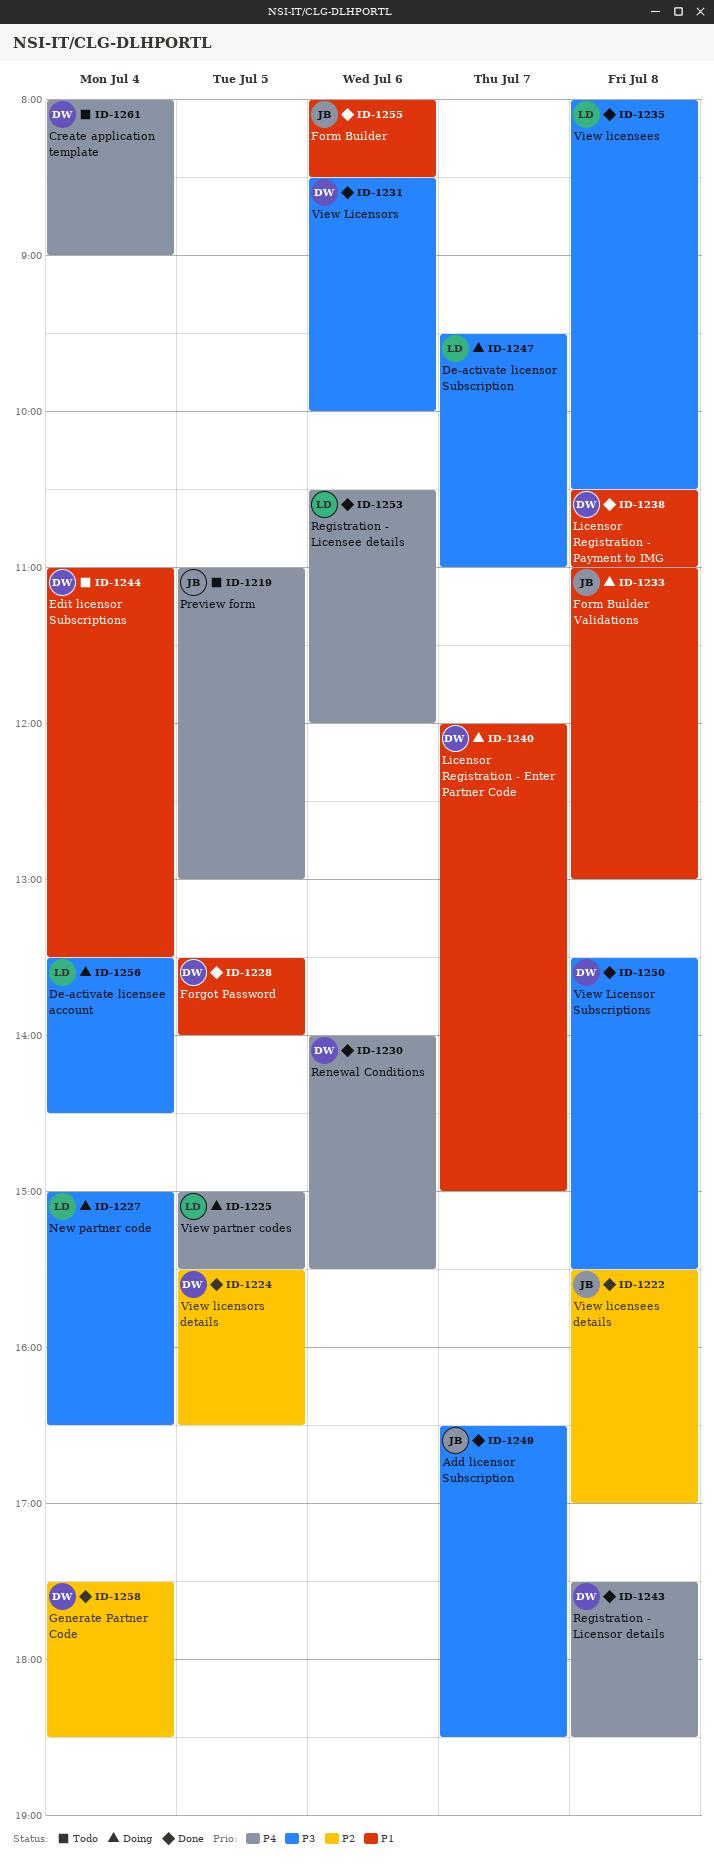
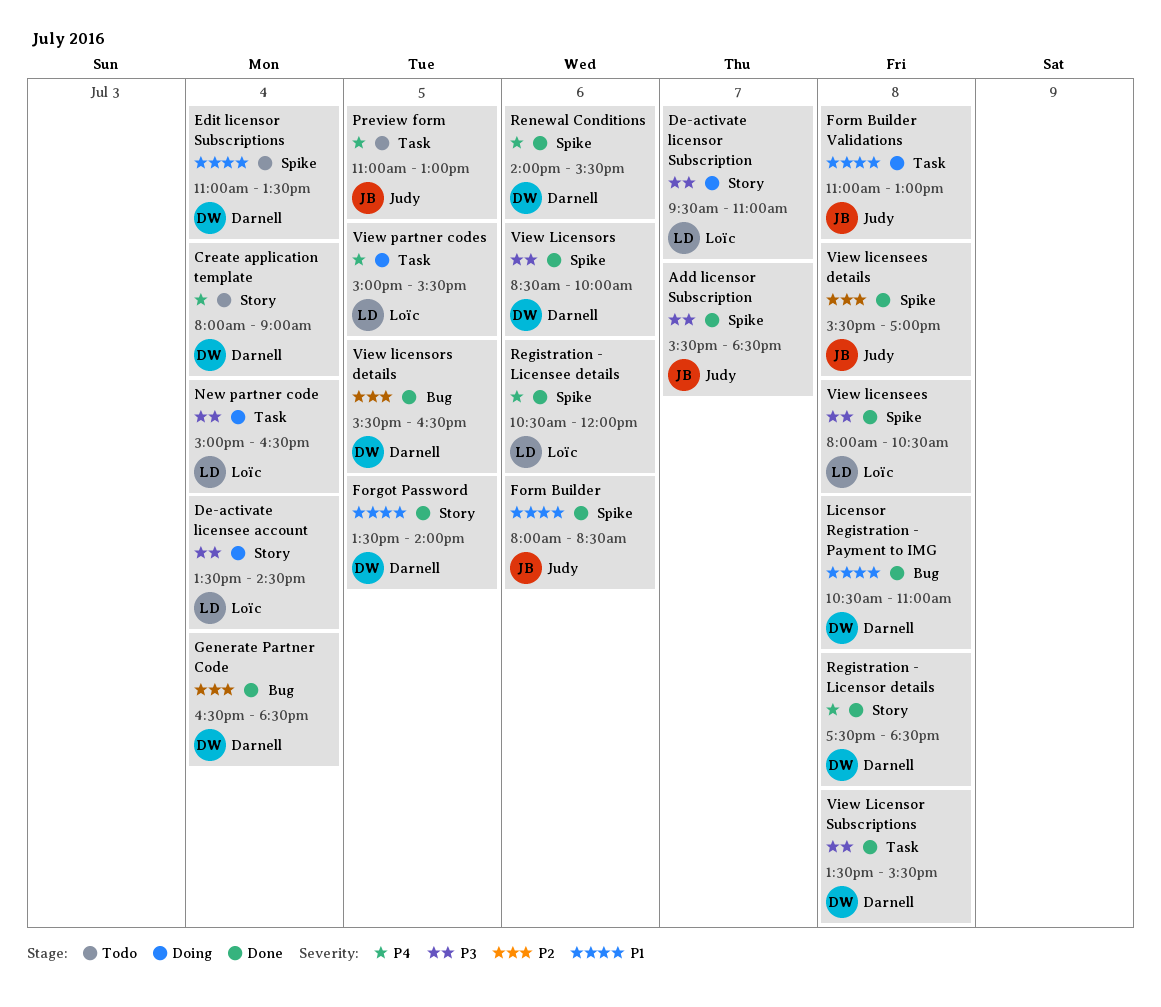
Add licensor Subscription, begins: 16:30 -> 15:30
Generate Partner Code, begins: 17:30 -> 16:30
Licensor Registration - Enter Partner Code: present -> none

